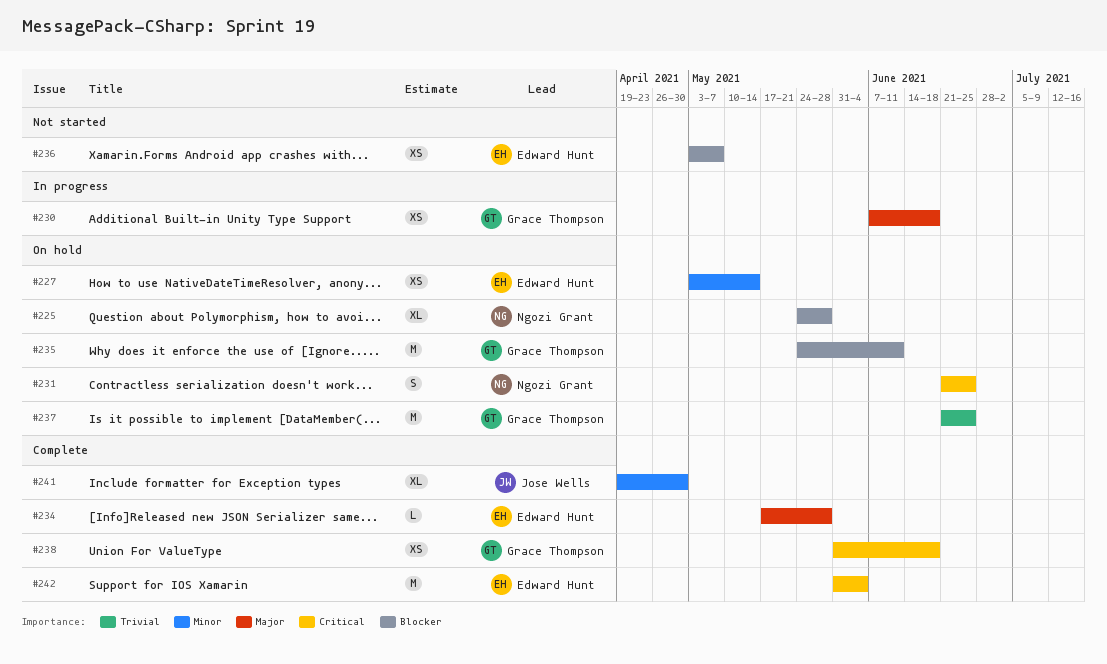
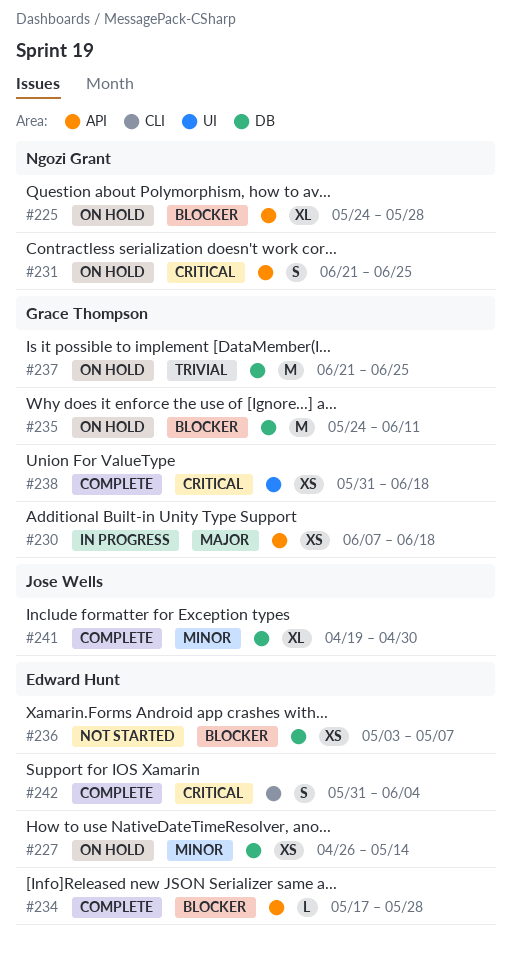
#227, start: May 3 -> Apr 26
#234, priority: Major -> Blocker
#242, estimate: M -> S

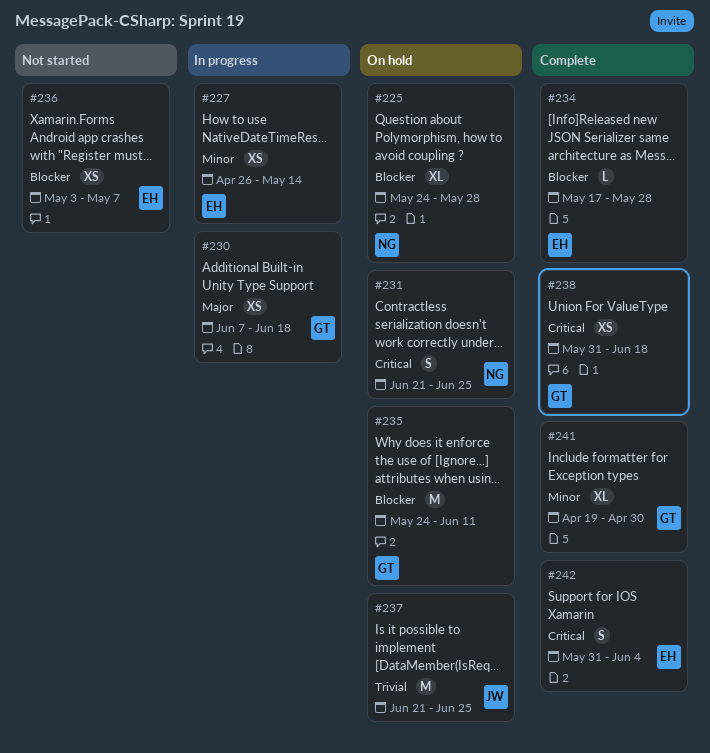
#227, status: On hold -> In progress
#237, owner: Grace Thompson -> Jose Wells
#241, owner: Jose Wells -> Grace Thompson

